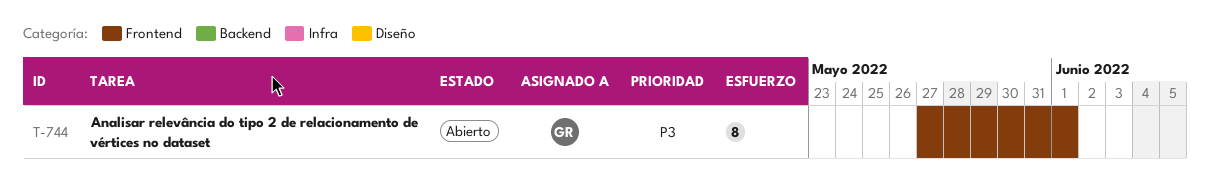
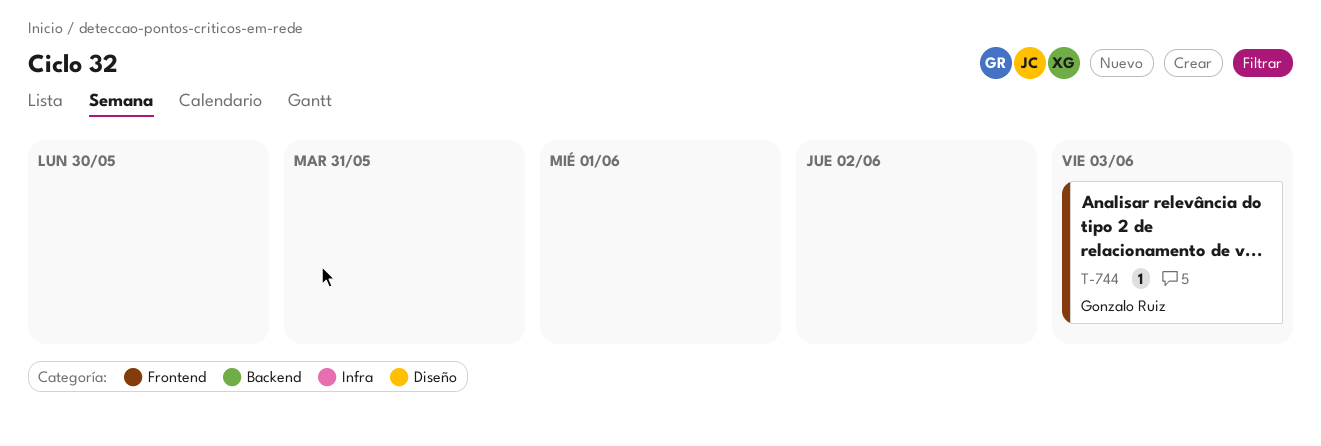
T-744, estimate: 8 -> 1
T-744, due: Jun 1 -> Jun 3

